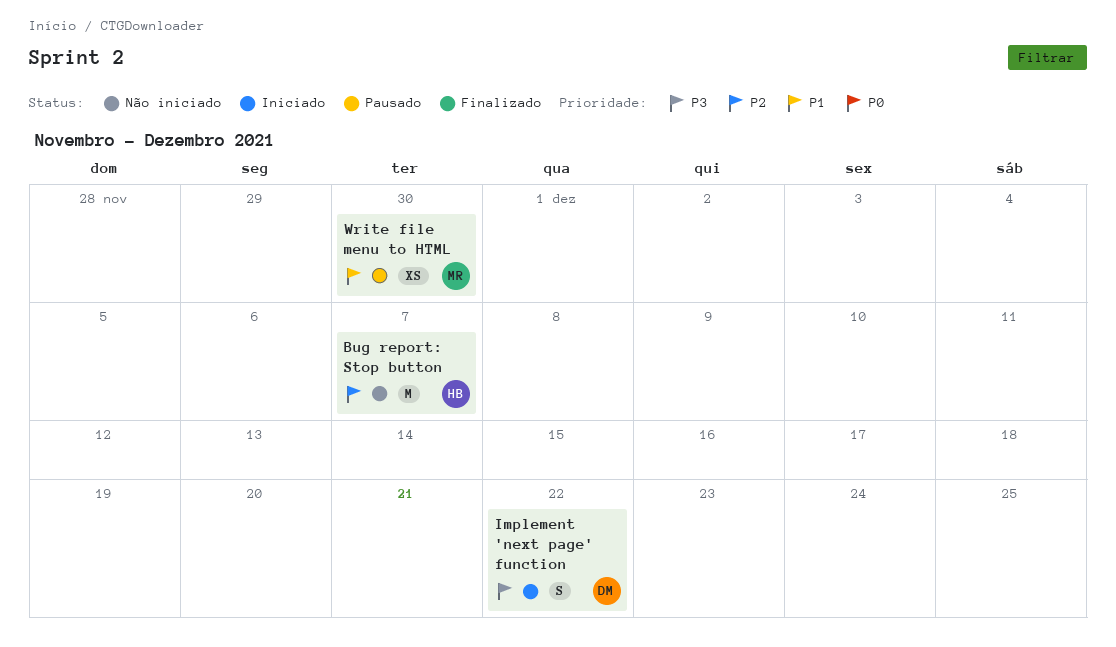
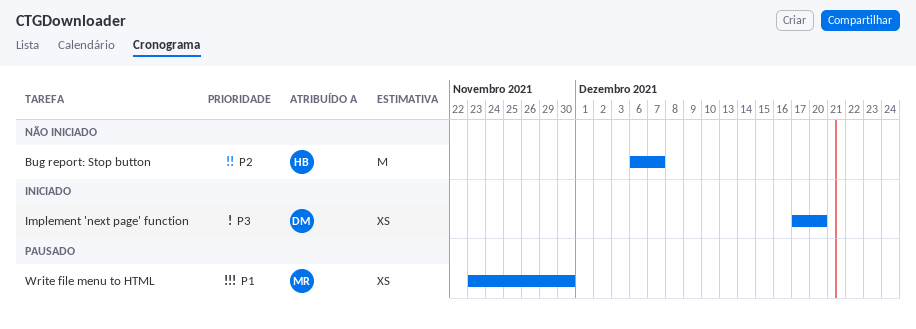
Implement 'next page' function, estimate: S -> XS
Implement 'next page' function, due: Dec 22 -> Dec 20

